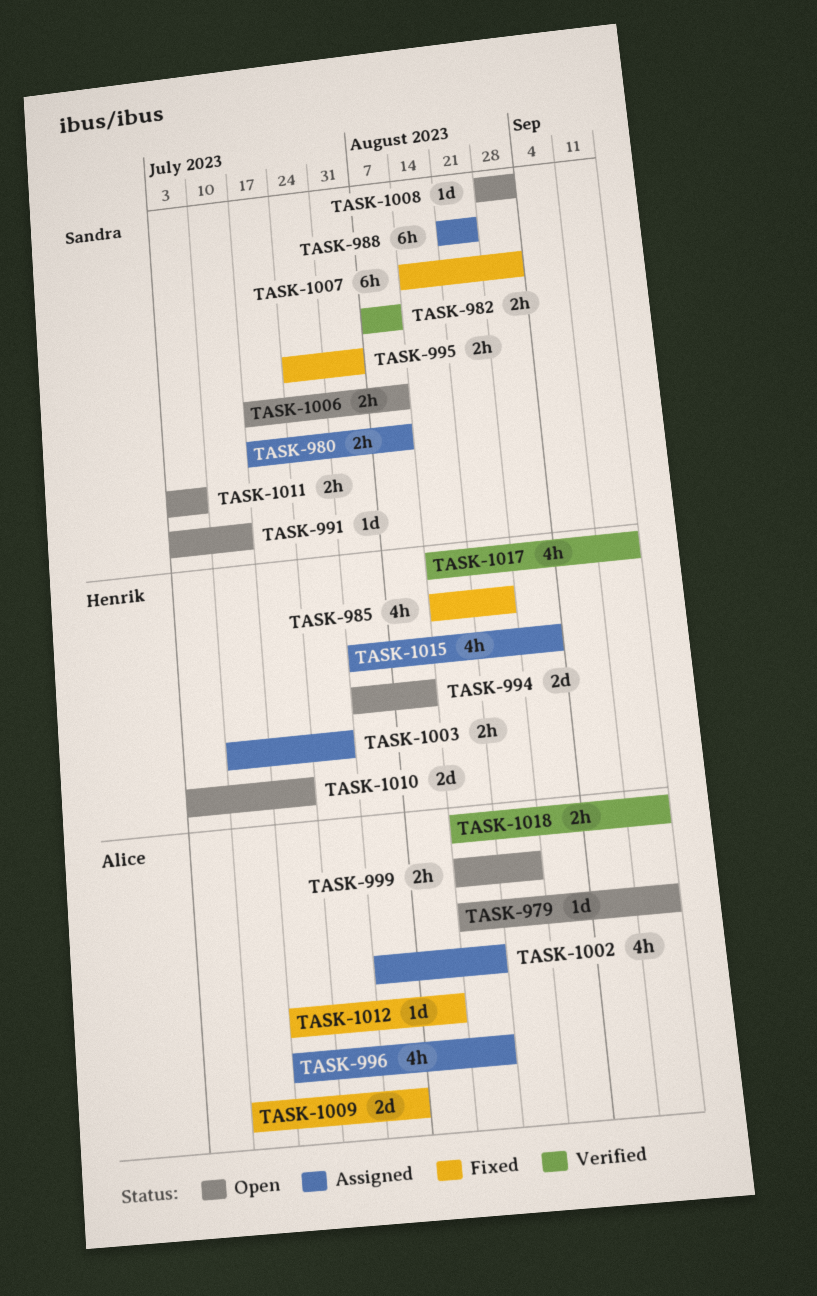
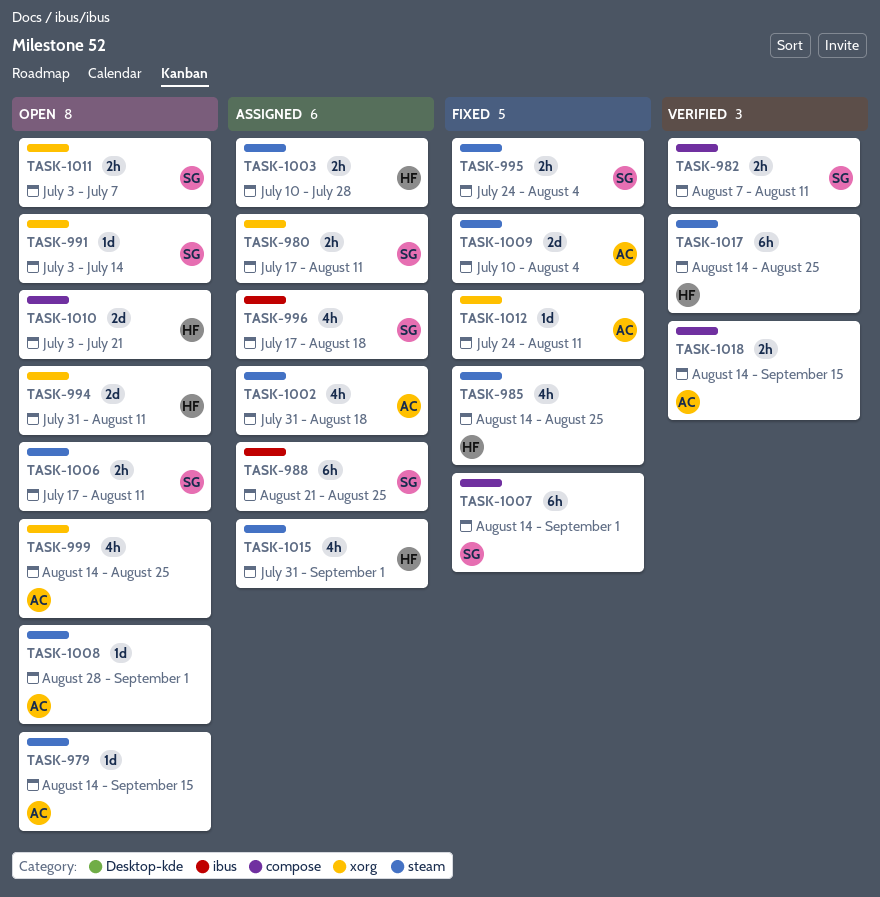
TASK-996, owner: Alice -> Sandra
TASK-999, estimate: 2h -> 4h
TASK-1008, owner: Sandra -> Alice
TASK-1012, start: Jul 17 -> Jul 24
TASK-1017, estimate: 4h -> 6h
TASK-1017, due: Sep 15 -> Aug 25

